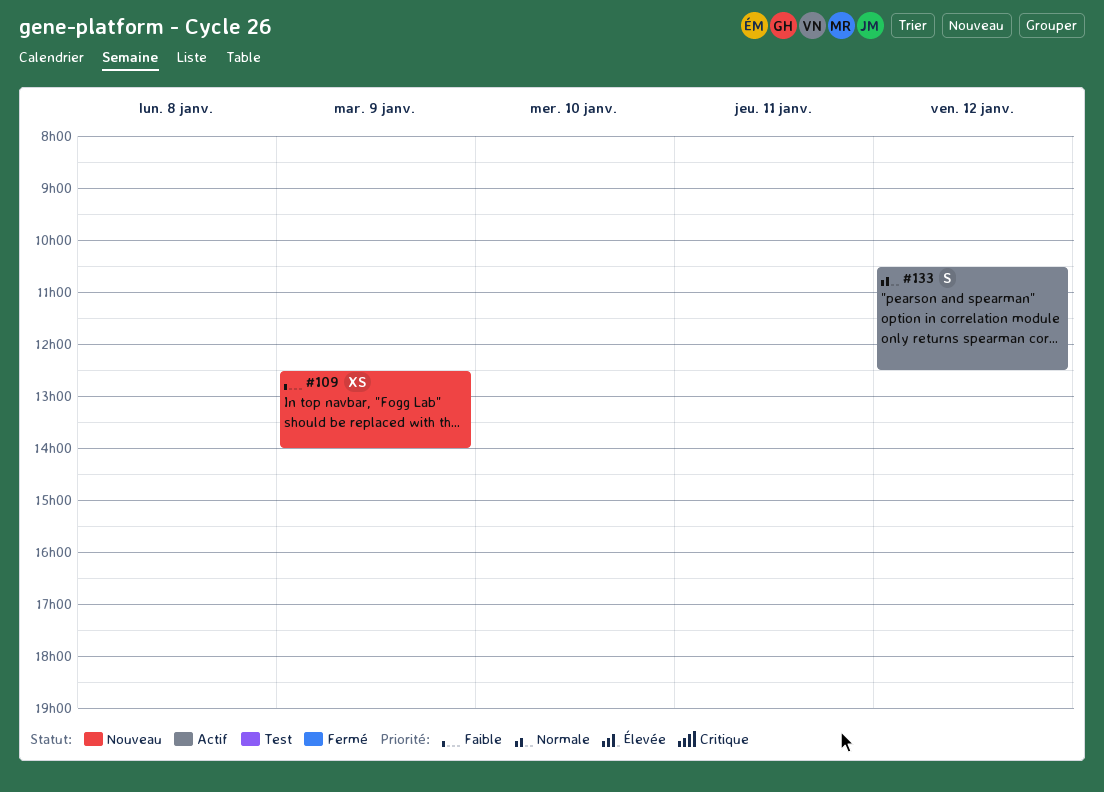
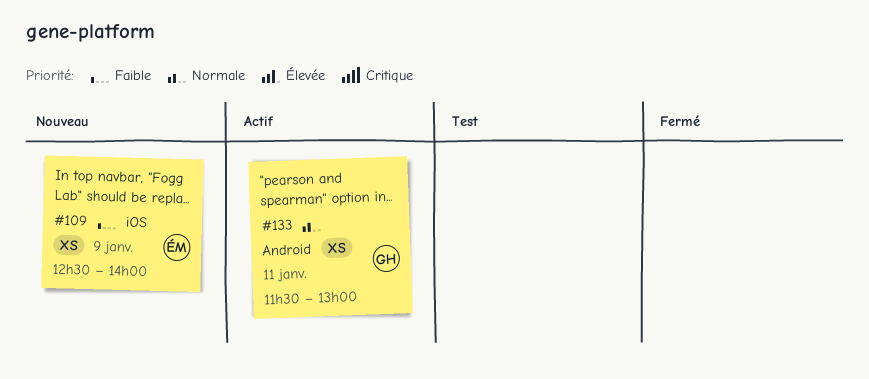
#133, estimate: S -> XS
#133, day: Jan 12 -> Jan 11
#133, begins: 10:30 -> 11:30
#133, ends: 12:30 -> 13:00

